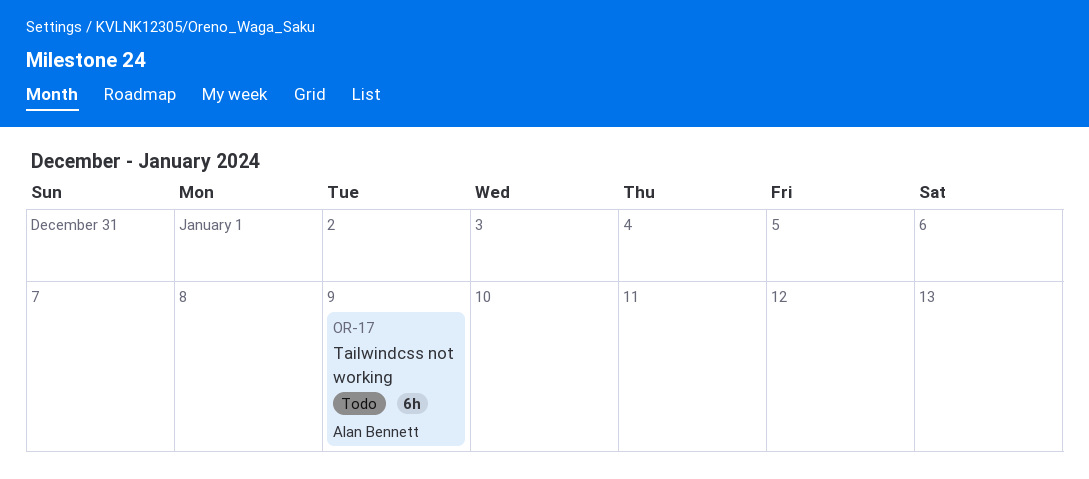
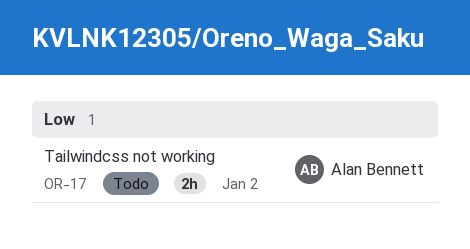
OR-17, estimate: 6h -> 2h
OR-17, due: Jan 9 -> Jan 2

